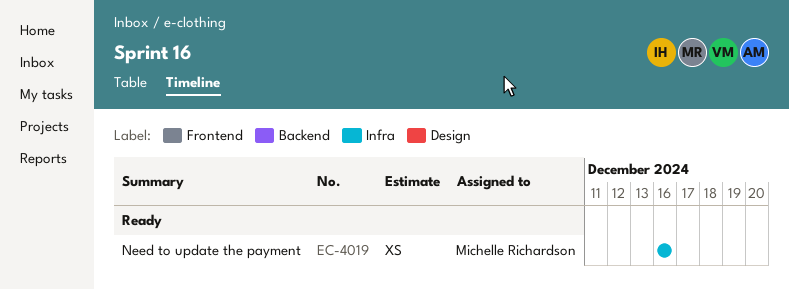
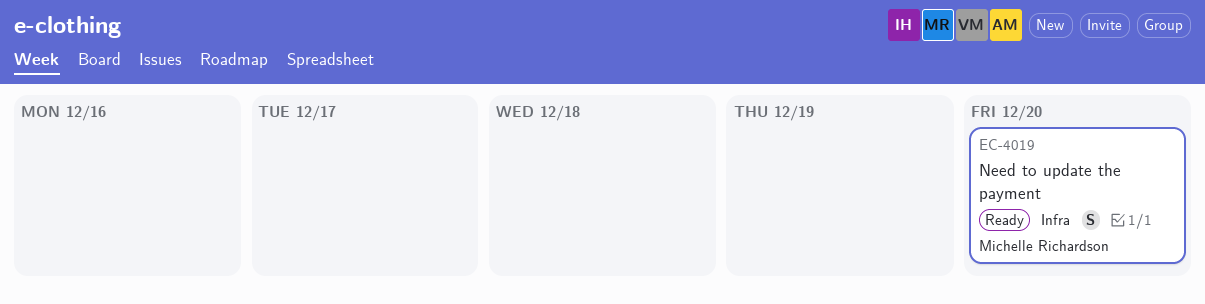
EC-4019, estimate: XS -> S
EC-4019, due: Dec 16 -> Dec 20

